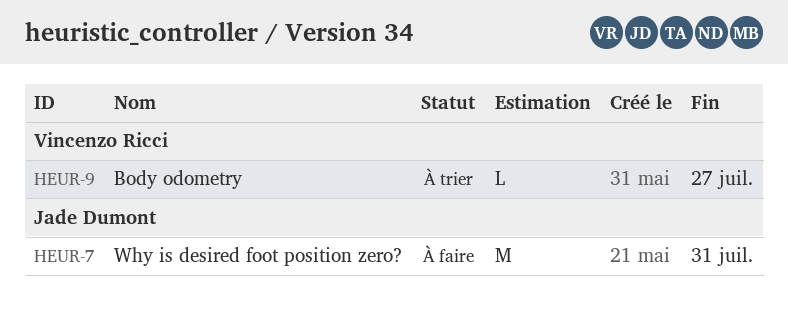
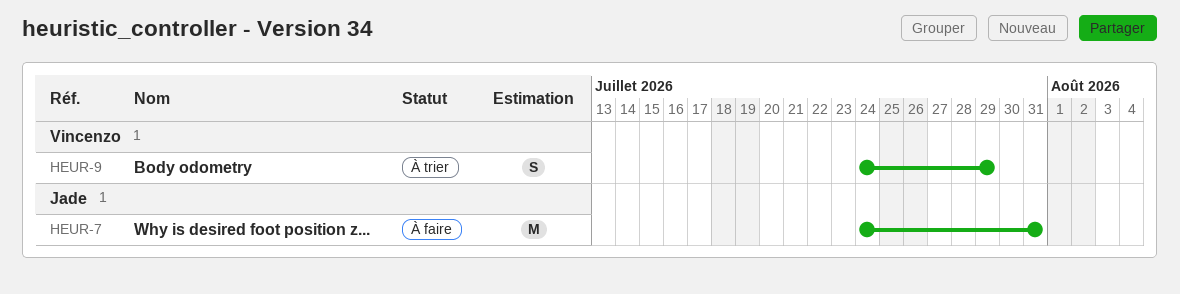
HEUR-9, estimate: L -> S
HEUR-9, due: Jul 27 -> Jul 29

